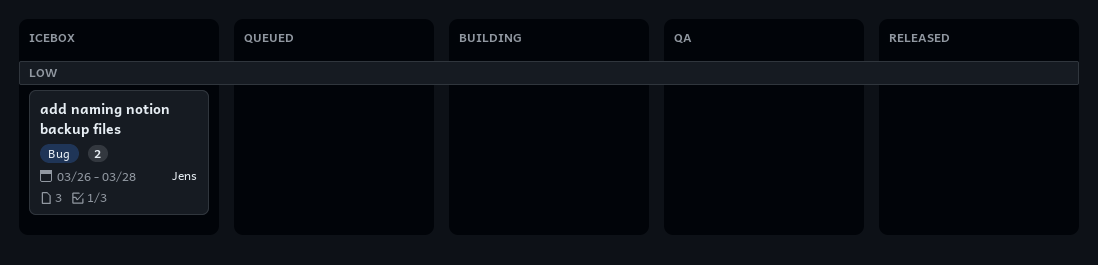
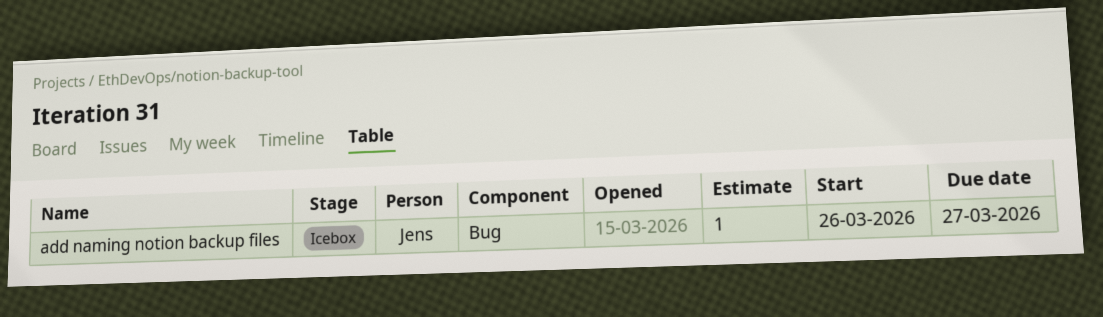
add naming notion backup files, estimate: 2 -> 1
add naming notion backup files, due: Mar 28 -> Mar 27

